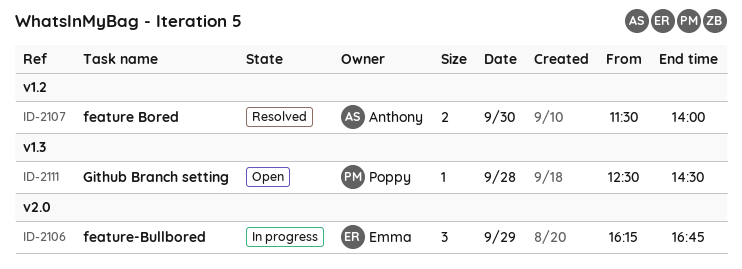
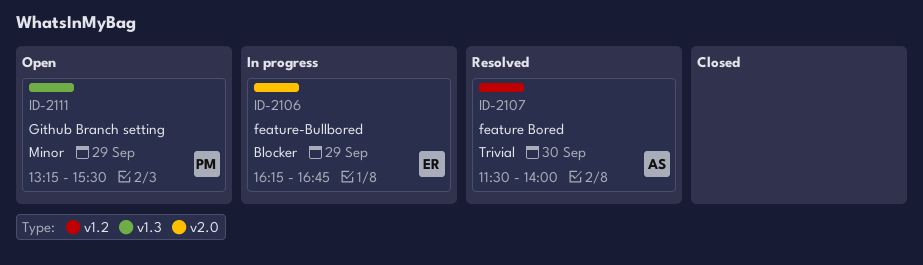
ID-2111, day: Sep 28 -> Sep 29
ID-2111, begins: 12:30 -> 13:15
ID-2111, ends: 14:30 -> 15:30

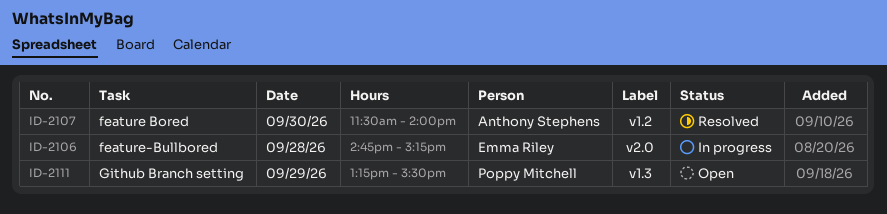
ID-2106, day: Sep 29 -> Sep 28
ID-2106, begins: 16:15 -> 14:45
ID-2106, ends: 16:45 -> 15:15

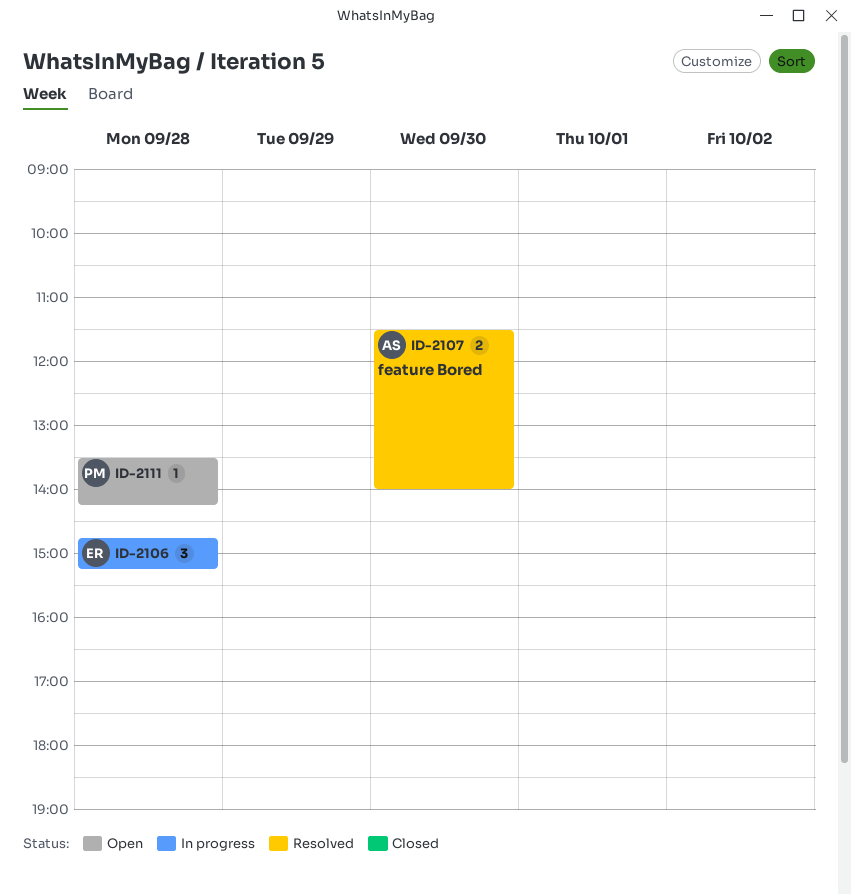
ID-2111, day: Sep 29 -> Sep 28
ID-2111, begins: 13:15 -> 13:30
ID-2111, ends: 15:30 -> 14:15

